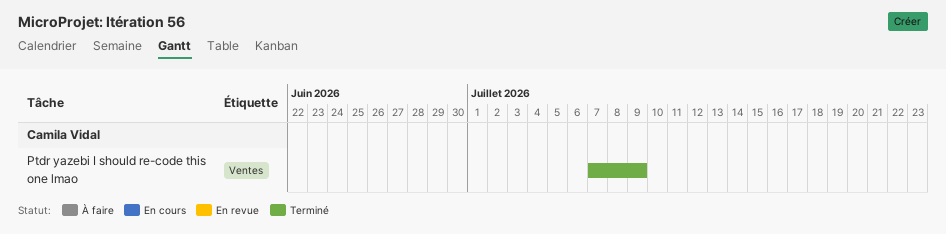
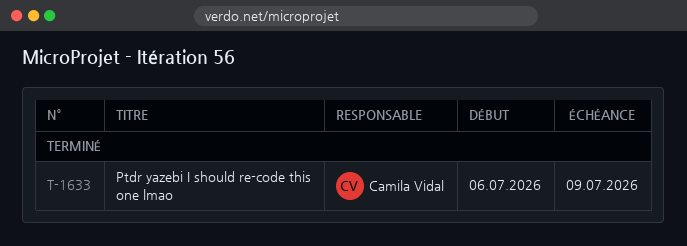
Ptdr yazebi I should re-code this one lmao, start: Jul 7 -> Jul 6

